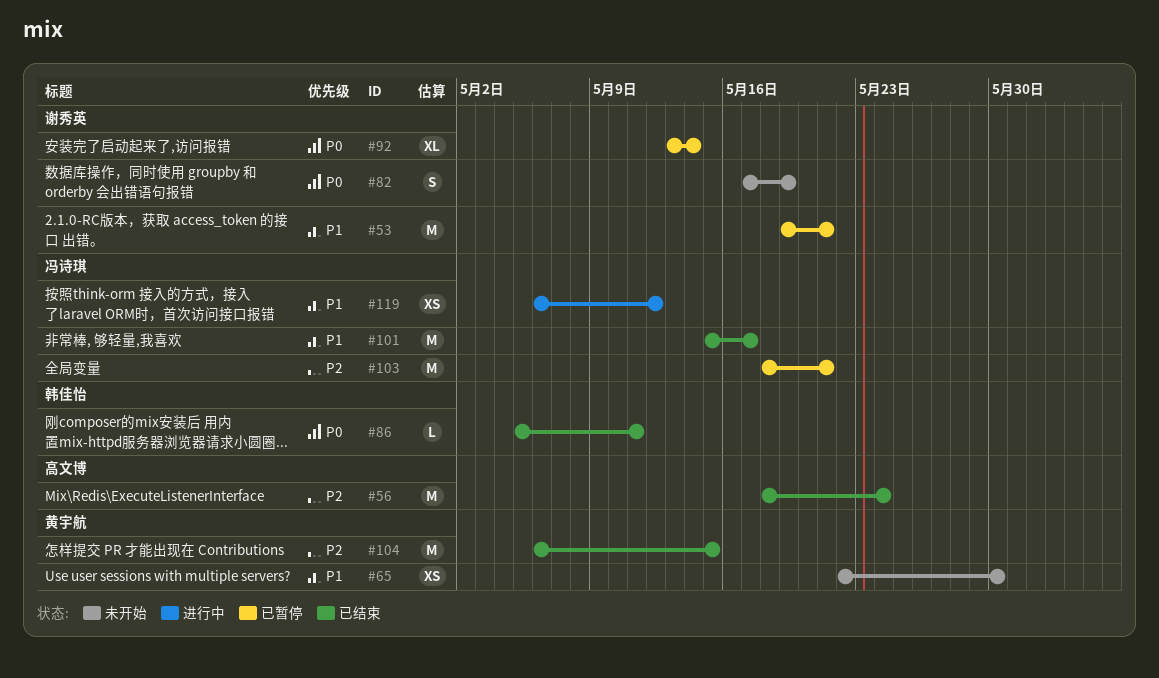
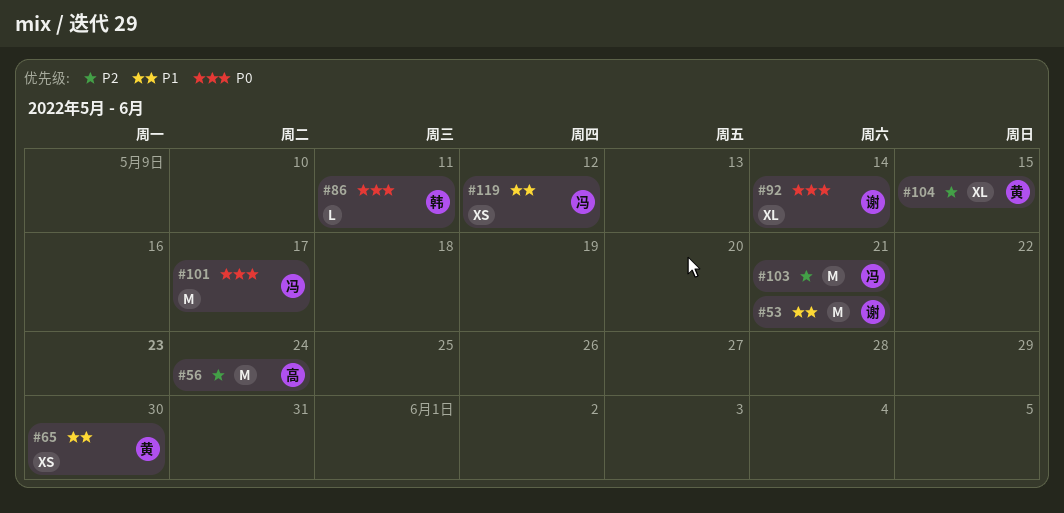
#82: present -> none
#101, priority: P1 -> P0
#104, estimate: M -> XL

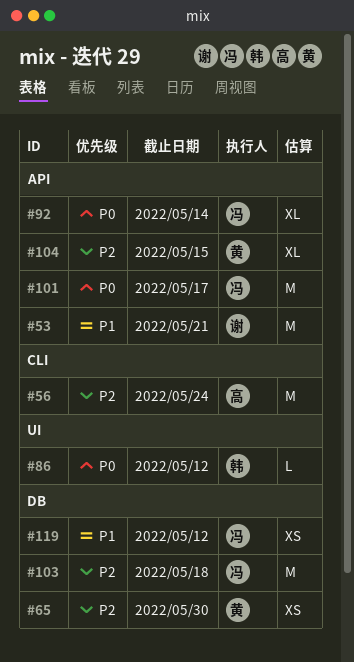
#65, priority: P1 -> P2
#86, due: May 11 -> May 12
#92, owner: 谢 -> 冯
#103, due: May 21 -> May 18

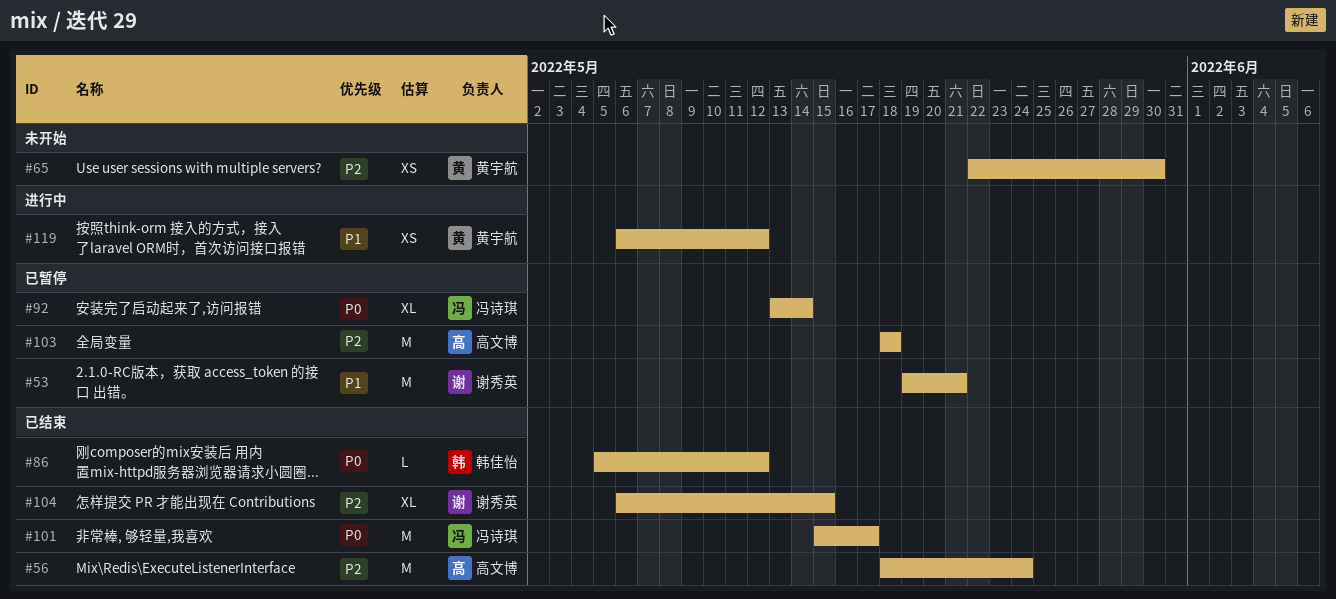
#103, owner: 冯诗琪 -> 高文博
#104, owner: 黄宇航 -> 谢秀英
#119, owner: 冯诗琪 -> 黄宇航

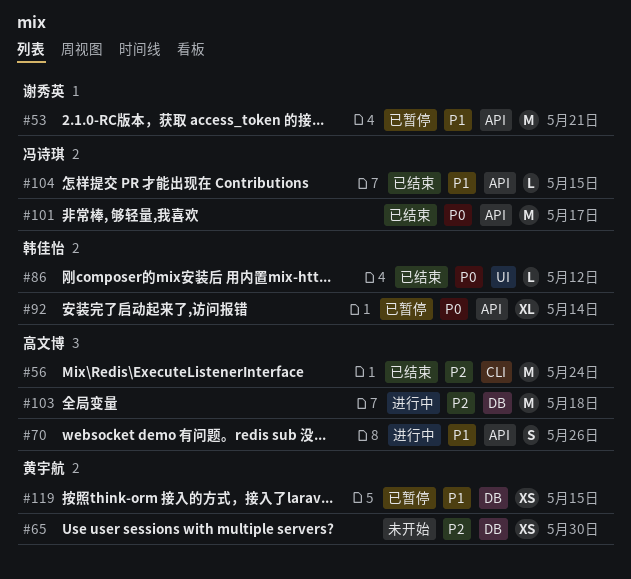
#70: none -> present
#92, owner: 冯诗琪 -> 韩佳怡
#103, status: 已暂停 -> 进行中
#104, owner: 谢秀英 -> 冯诗琪
#104, priority: P2 -> P1
#104, estimate: XL -> L
#119, status: 进行中 -> 已暂停
#119, due: May 12 -> May 15

